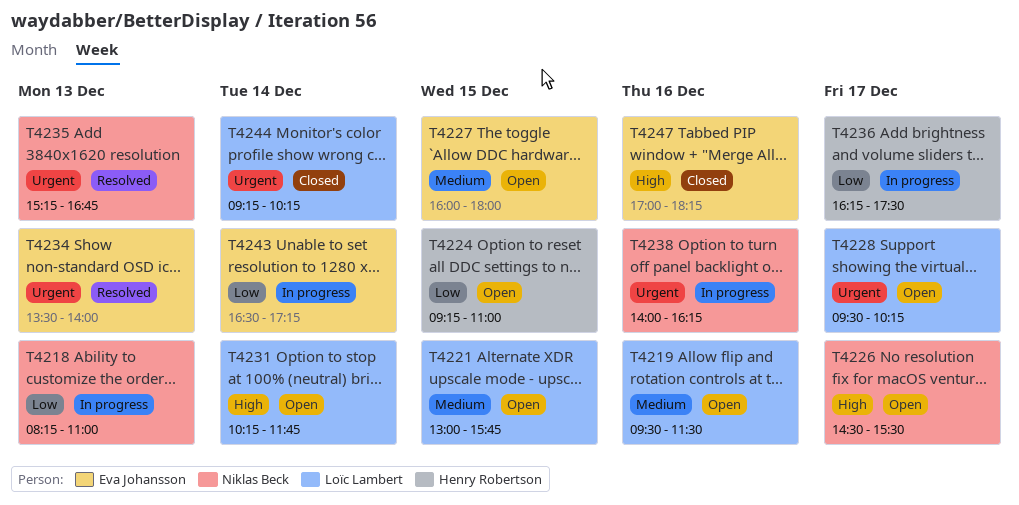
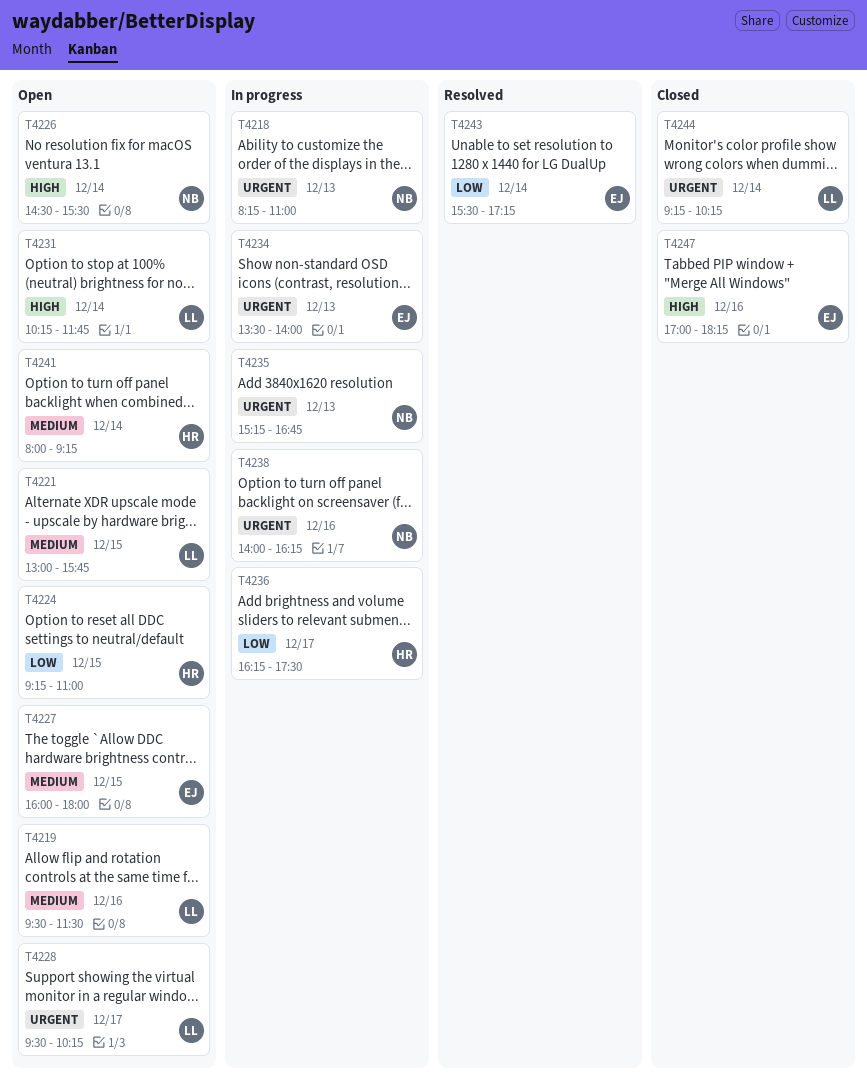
T4218, priority: Low -> Urgent
T4226, day: Dec 17 -> Dec 14
T4234, status: Resolved -> In progress
T4235, status: Resolved -> In progress
T4241: none -> present
T4243, status: In progress -> Resolved
T4243, begins: 16:30 -> 15:30

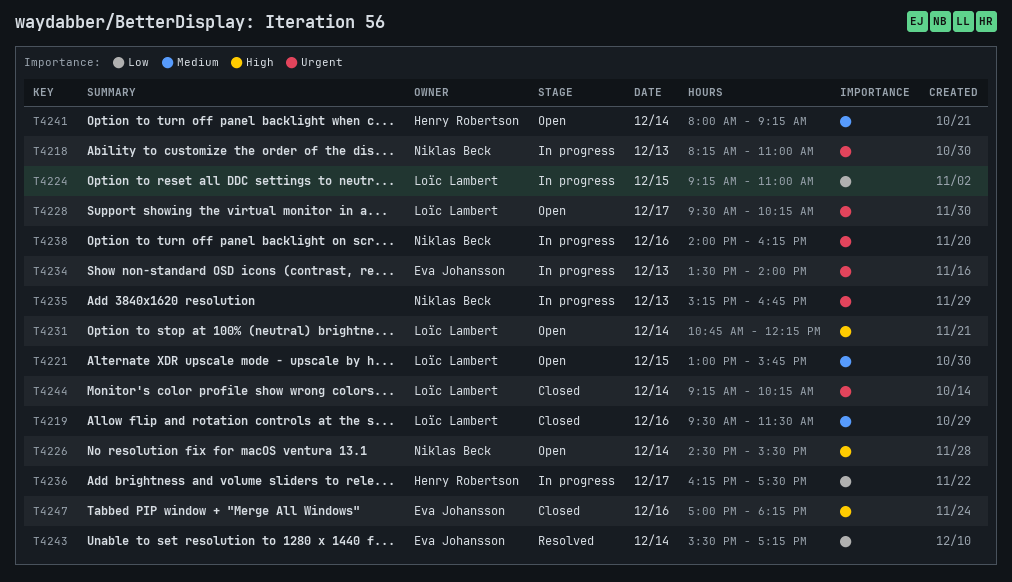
T4219, status: Open -> Closed
T4224, status: Open -> In progress
T4224, owner: Henry Robertson -> Loïc Lambert
T4227: present -> none
T4231, begins: 10:15 -> 10:45
T4231, ends: 11:45 -> 12:15

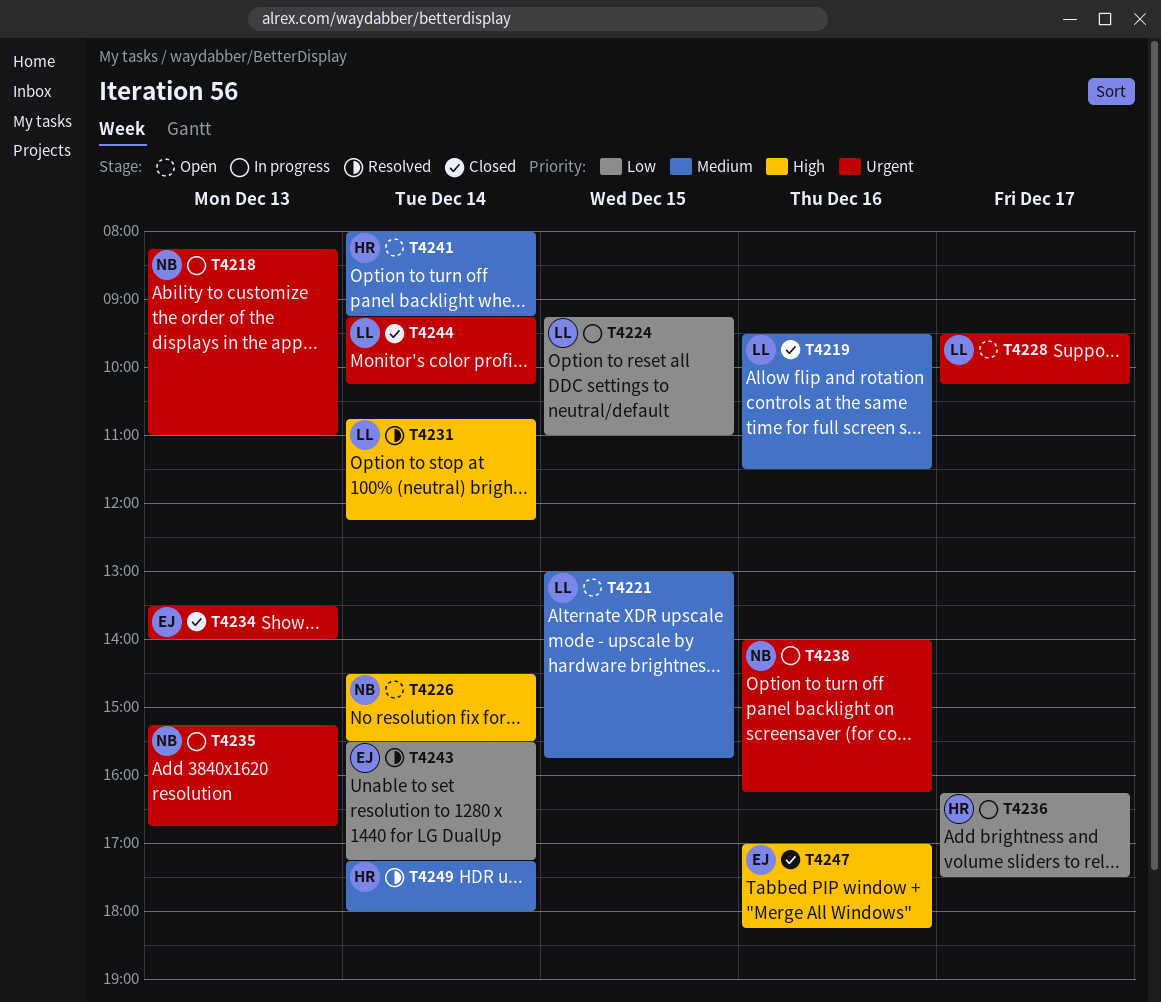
T4231, status: Open -> Resolved
T4234, status: In progress -> Closed
T4249: none -> present

